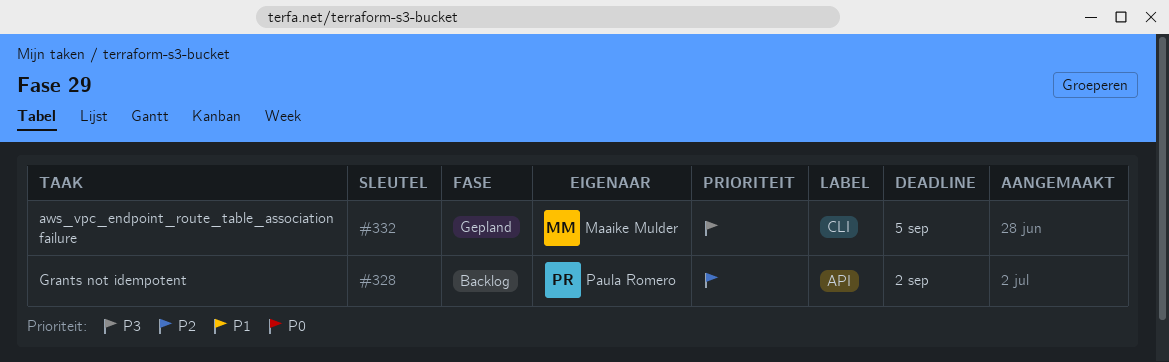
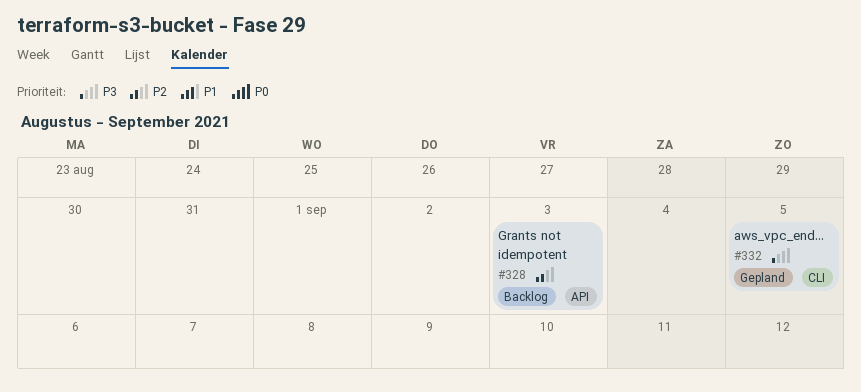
#328, due: Sep 2 -> Sep 3

